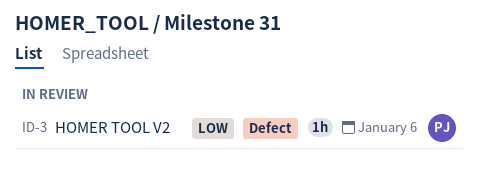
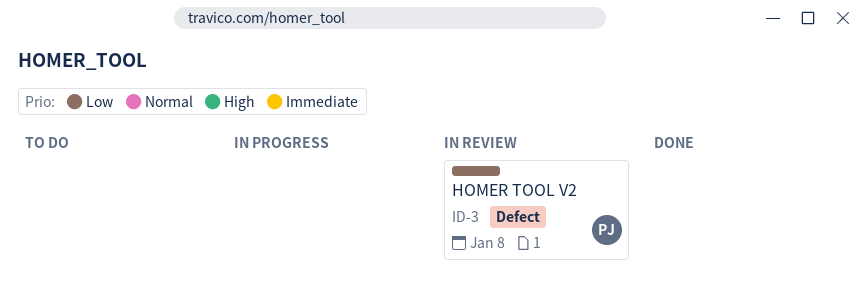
ID-3, due: Jan 6 -> Jan 8

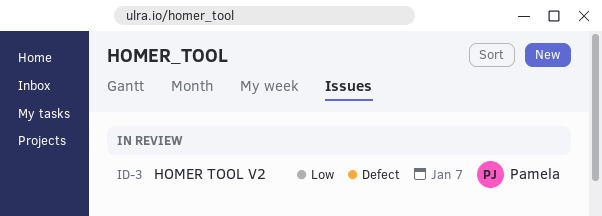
ID-3, due: Jan 8 -> Jan 7

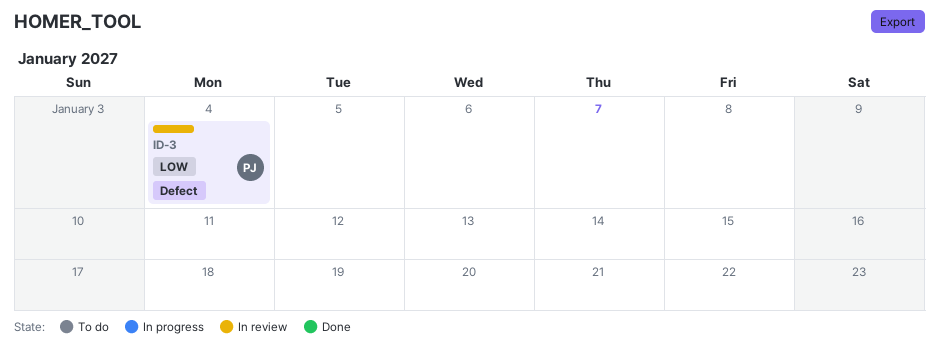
ID-3, due: Jan 7 -> Jan 4

